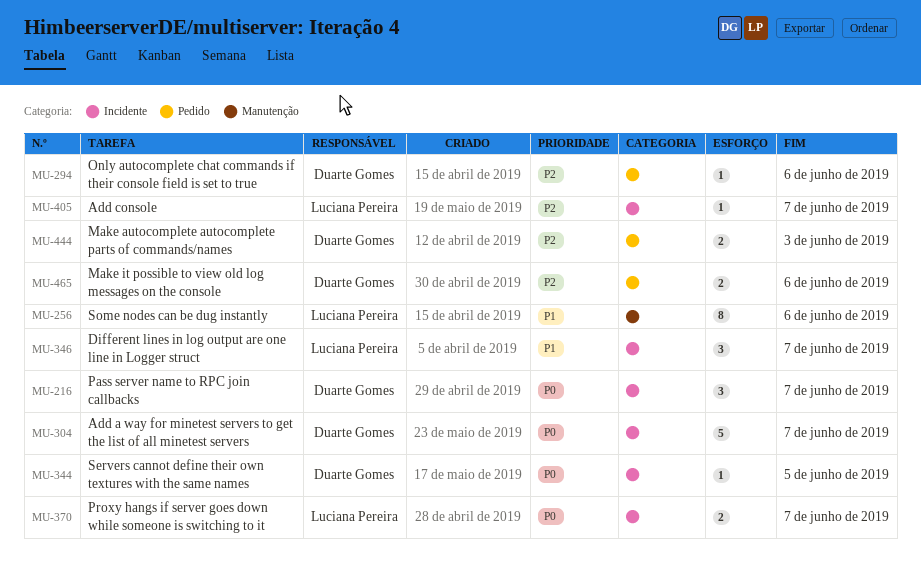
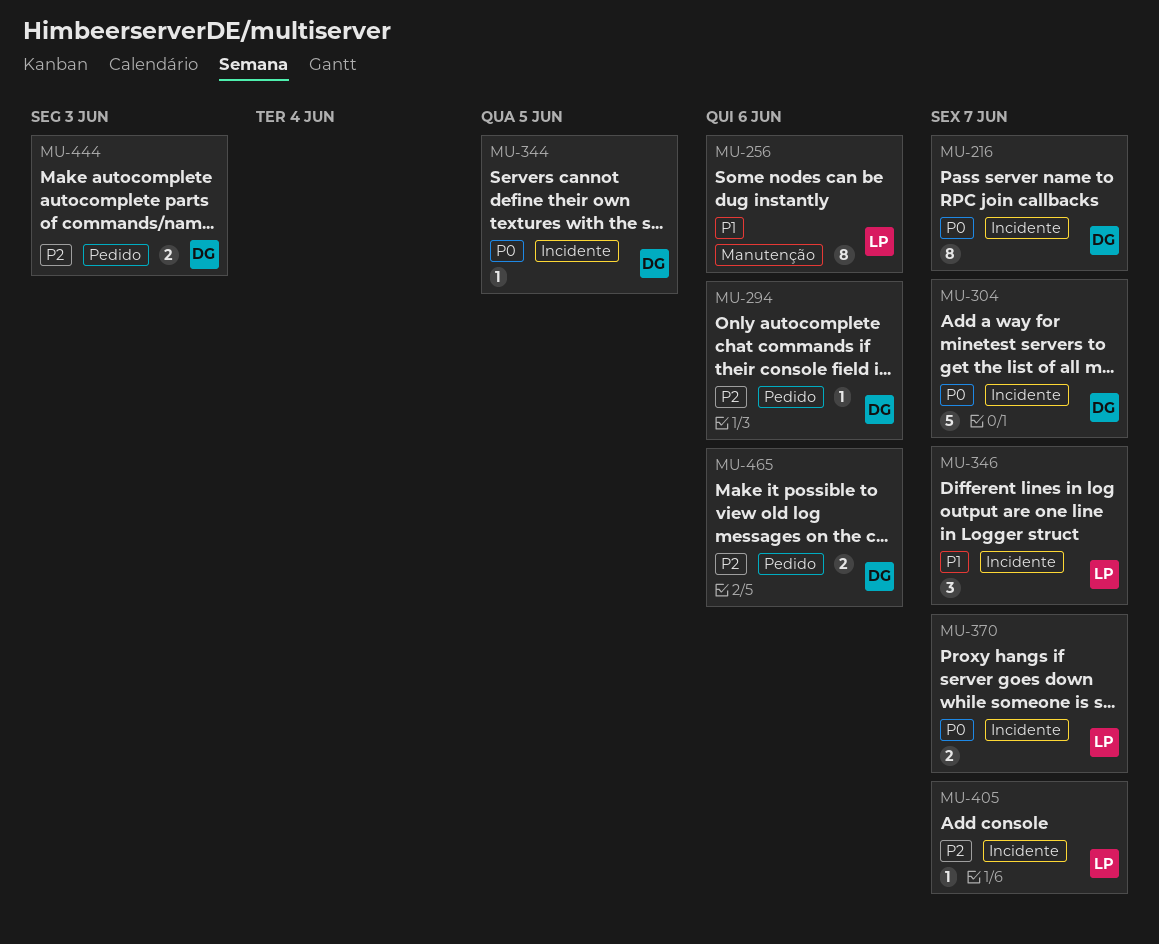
MU-216, estimate: 3 -> 8

